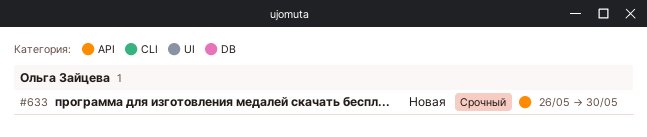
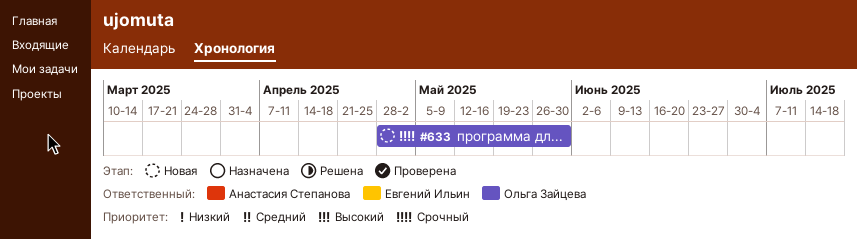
#633, start: May 26 -> Apr 28

